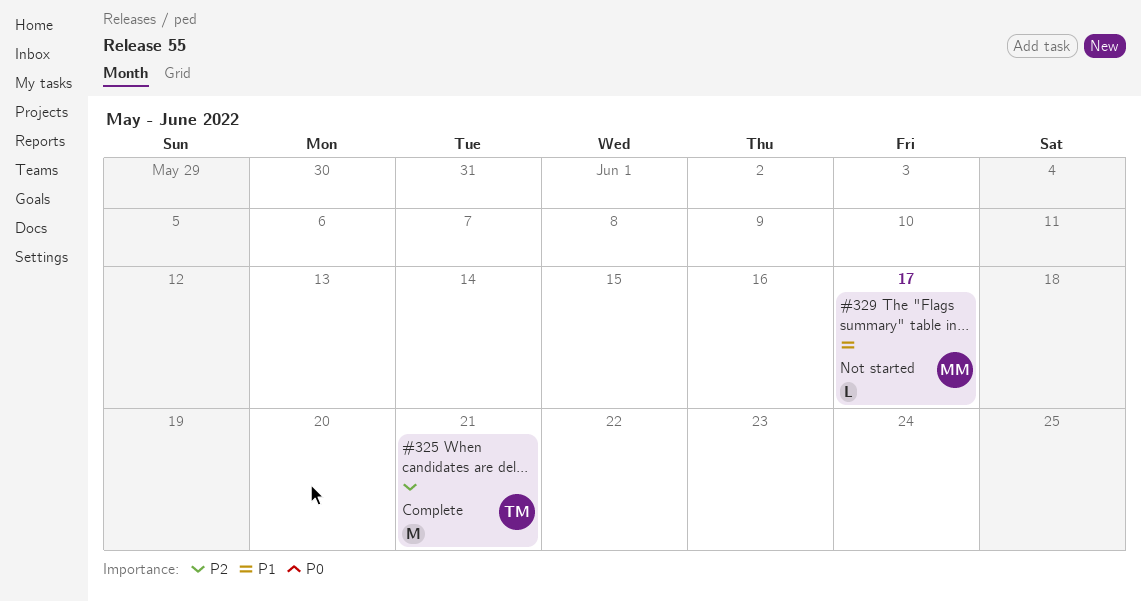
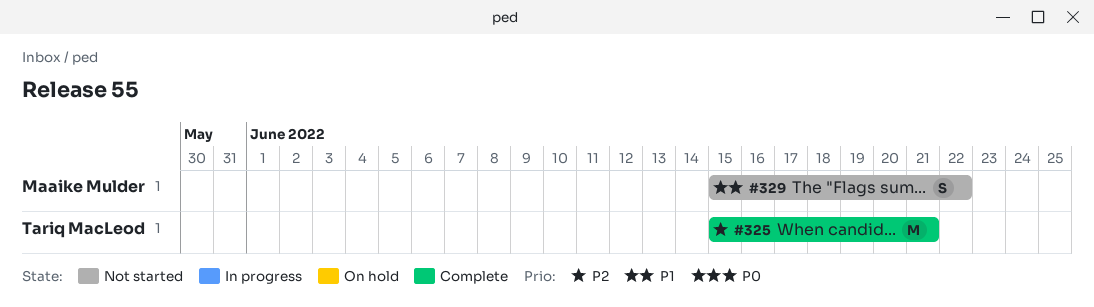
#329, estimate: L -> S
#329, due: Jun 17 -> Jun 22

